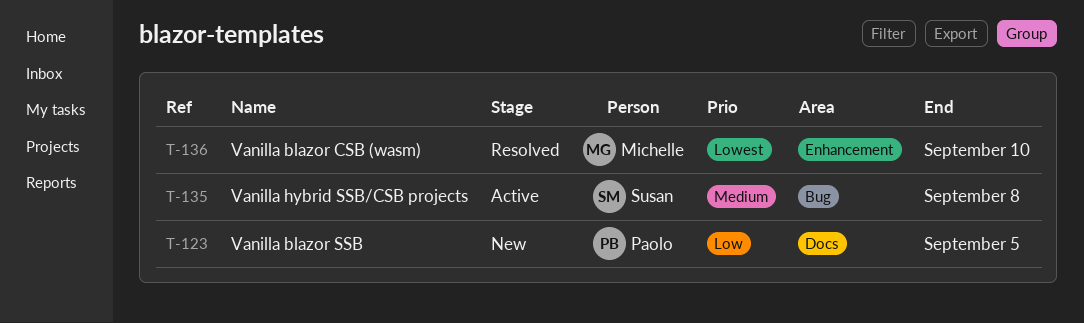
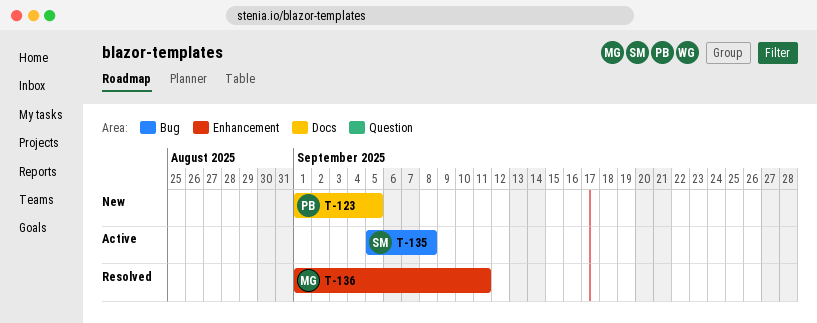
T-136, due: Sep 10 -> Sep 11

